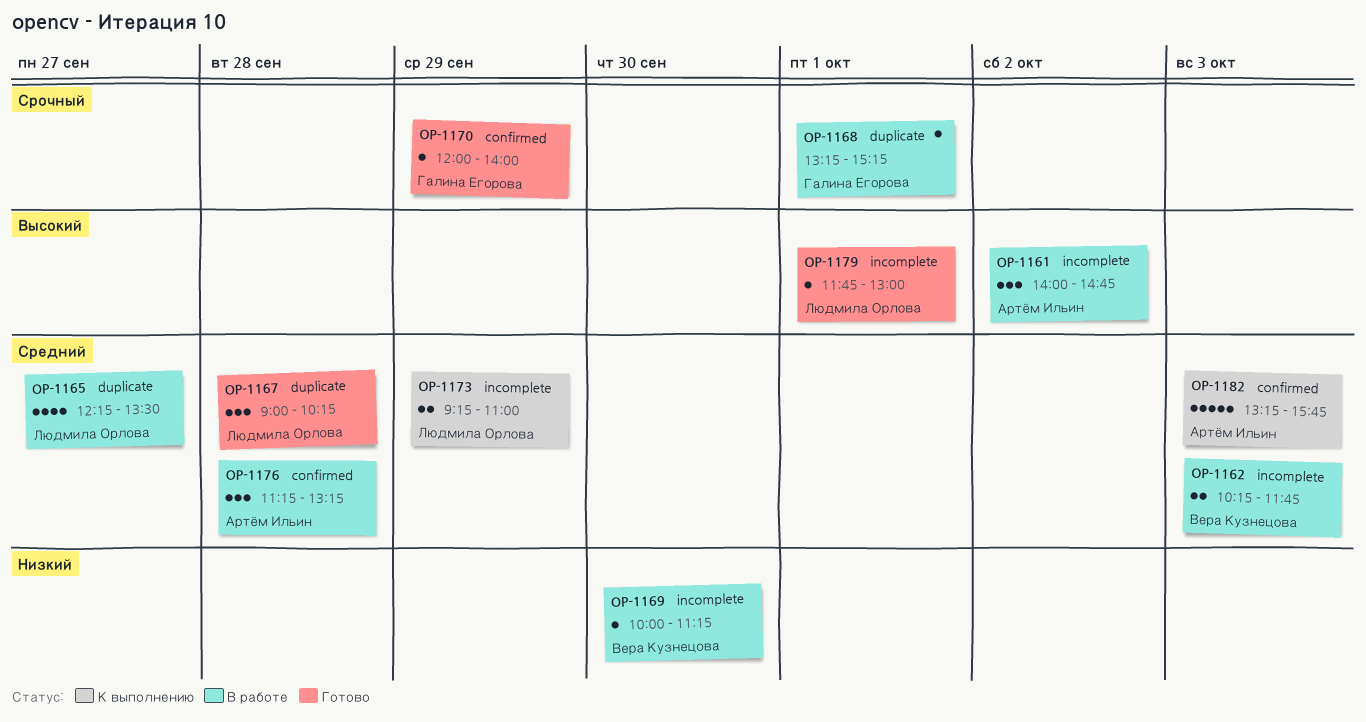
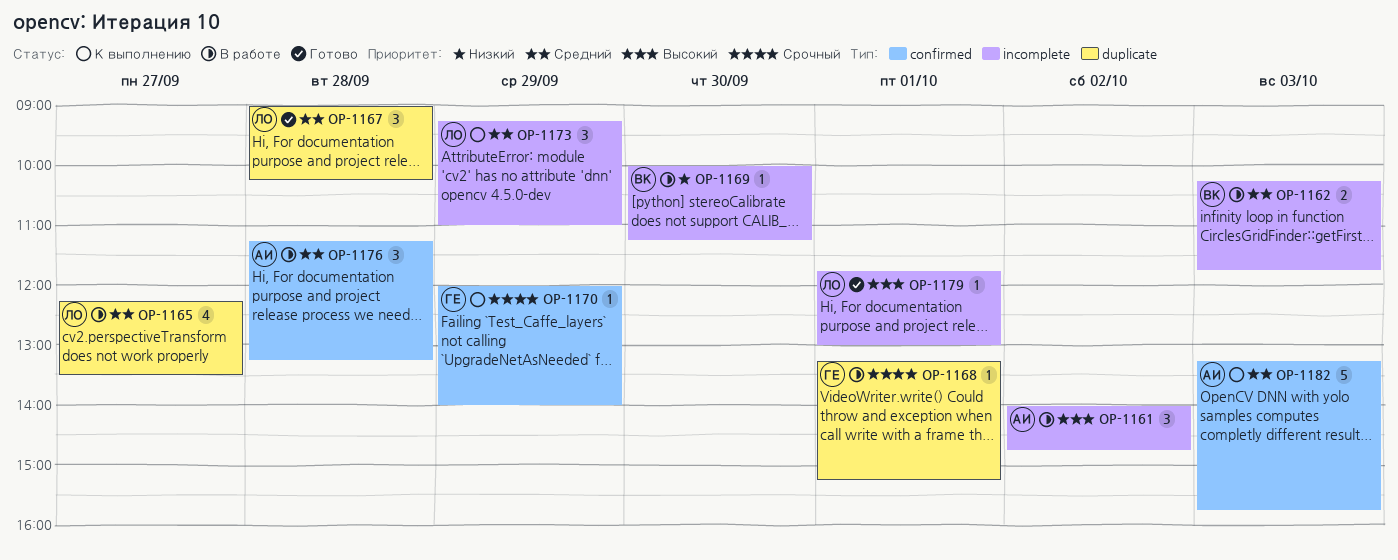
OP-1170, status: Готово -> К выполнению
OP-1173, estimate: 2 -> 3

